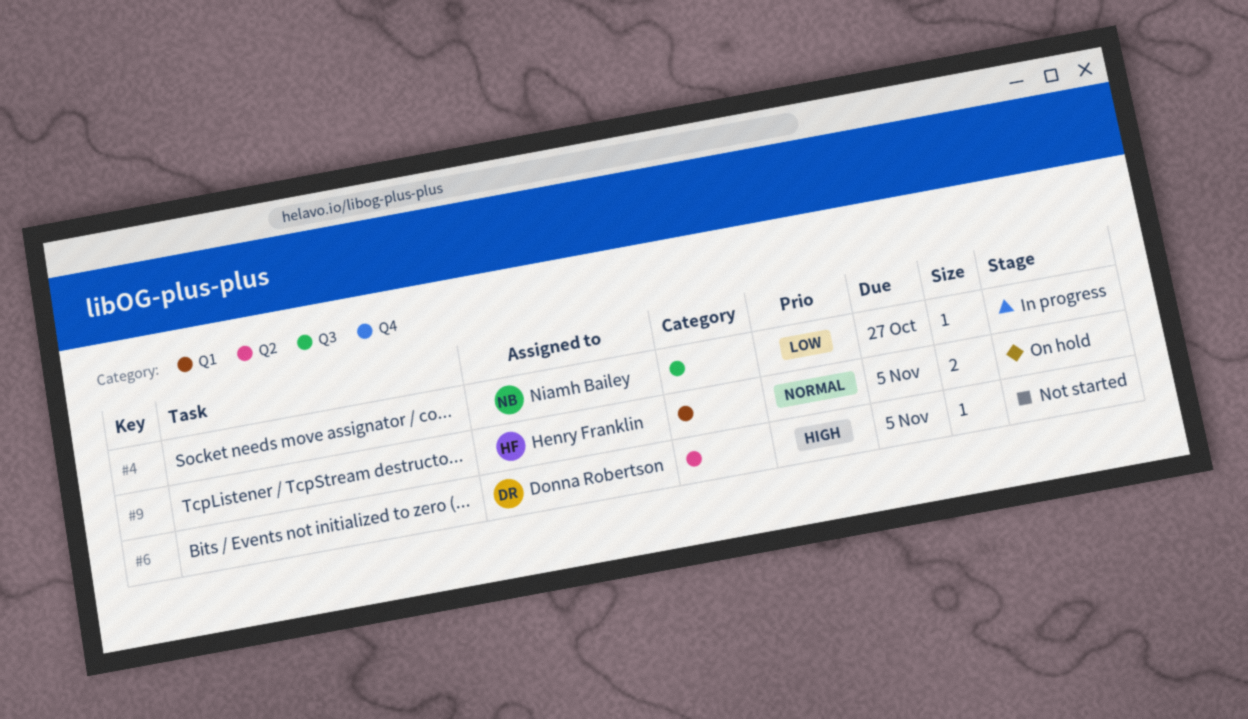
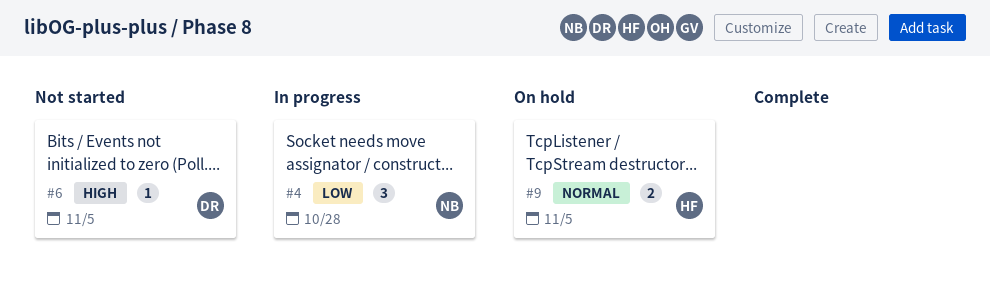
#4, estimate: 1 -> 3
#4, due: Oct 27 -> Oct 28

